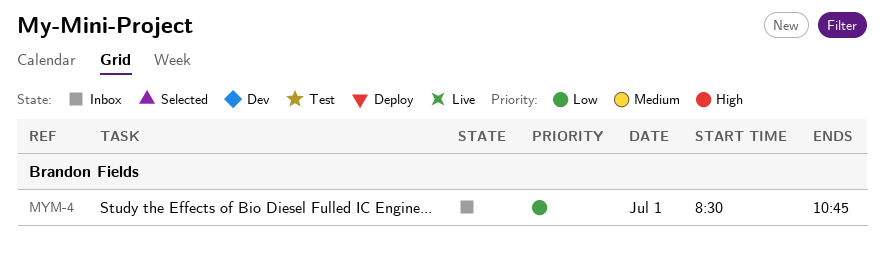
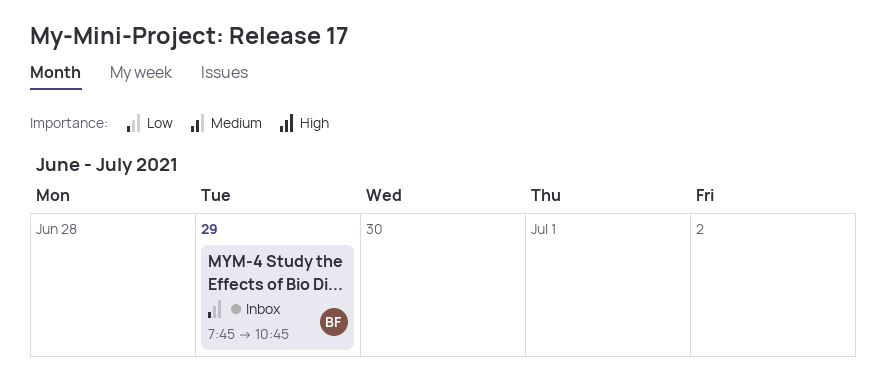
MYM-4, day: Jul 1 -> Jun 29
MYM-4, begins: 08:30 -> 07:45

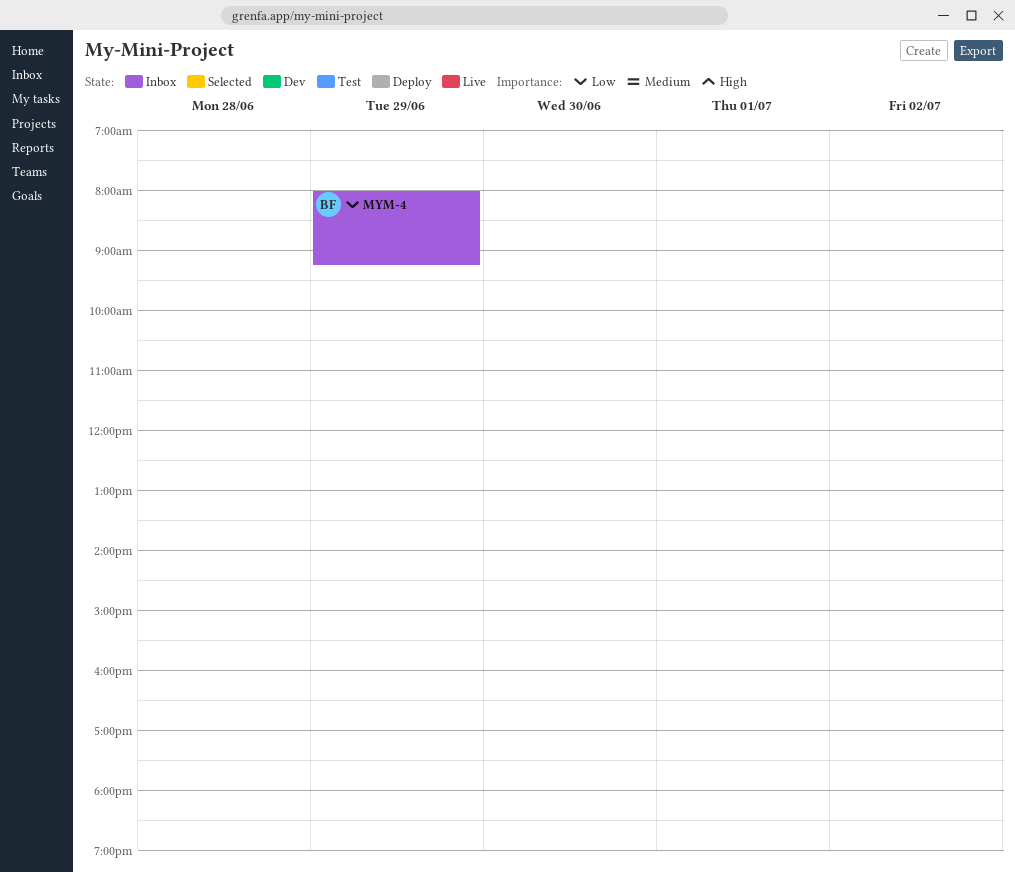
MYM-4, begins: 07:45 -> 08:00
MYM-4, ends: 10:45 -> 09:15

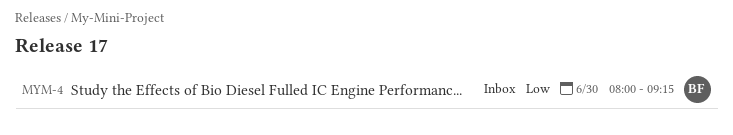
MYM-4, day: Jun 29 -> Jun 30

